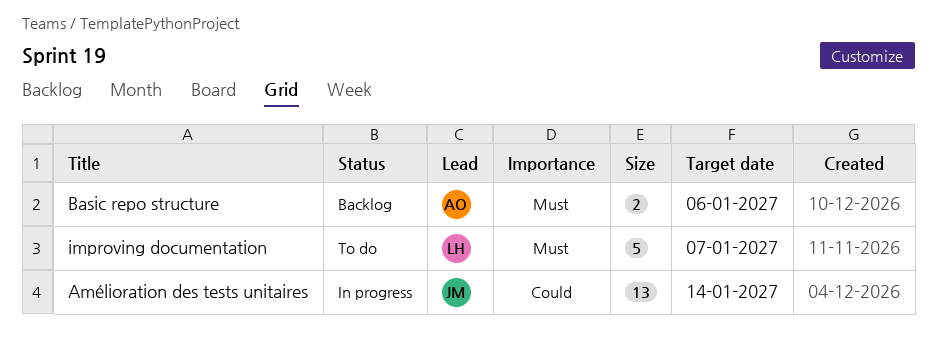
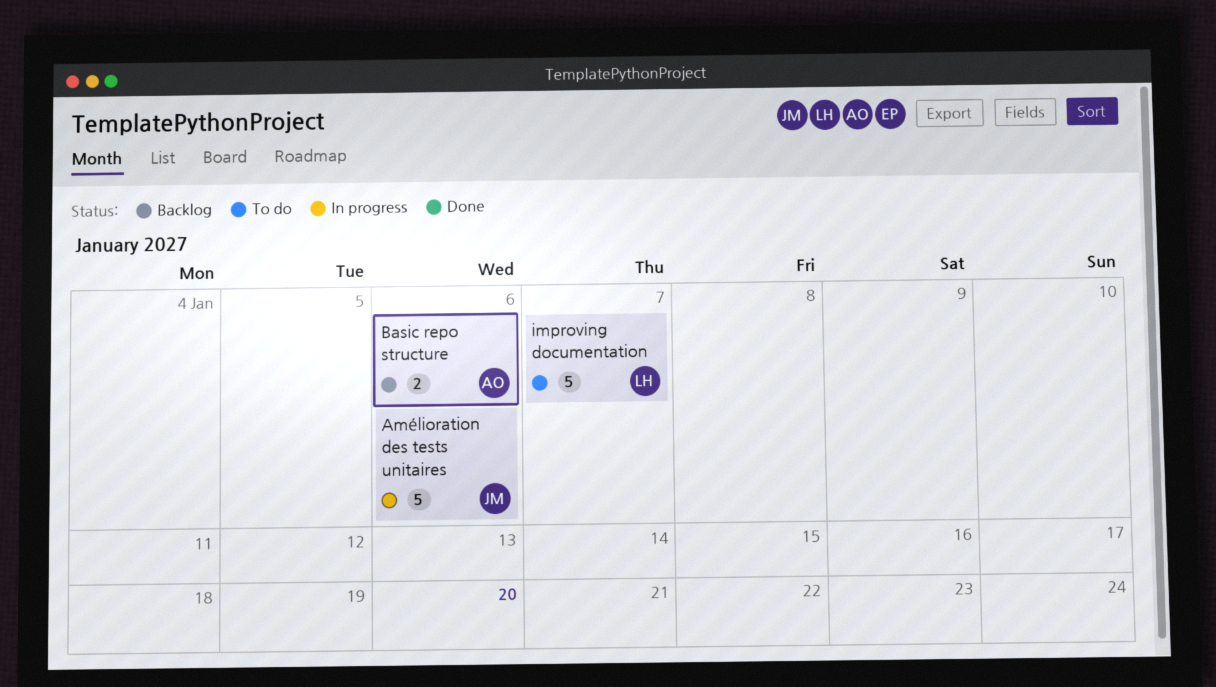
Amélioration des tests unitaires, estimate: 13 -> 5
Amélioration des tests unitaires, due: Jan 14 -> Jan 6

